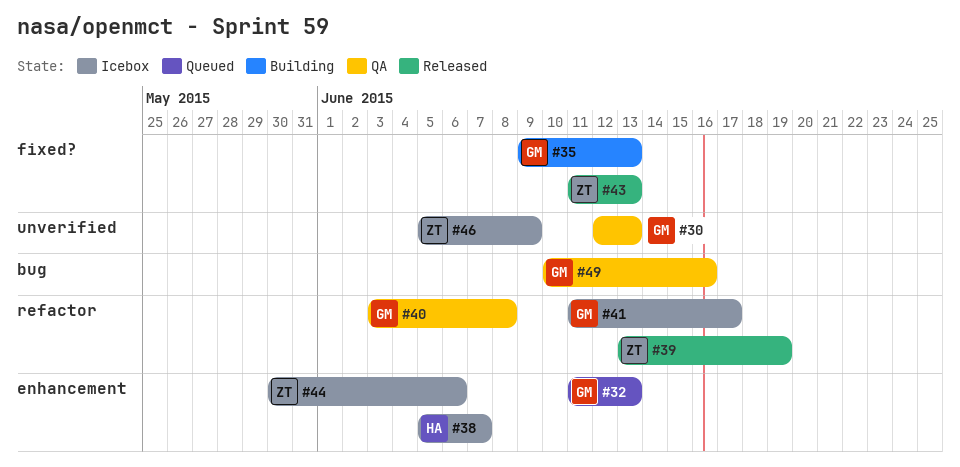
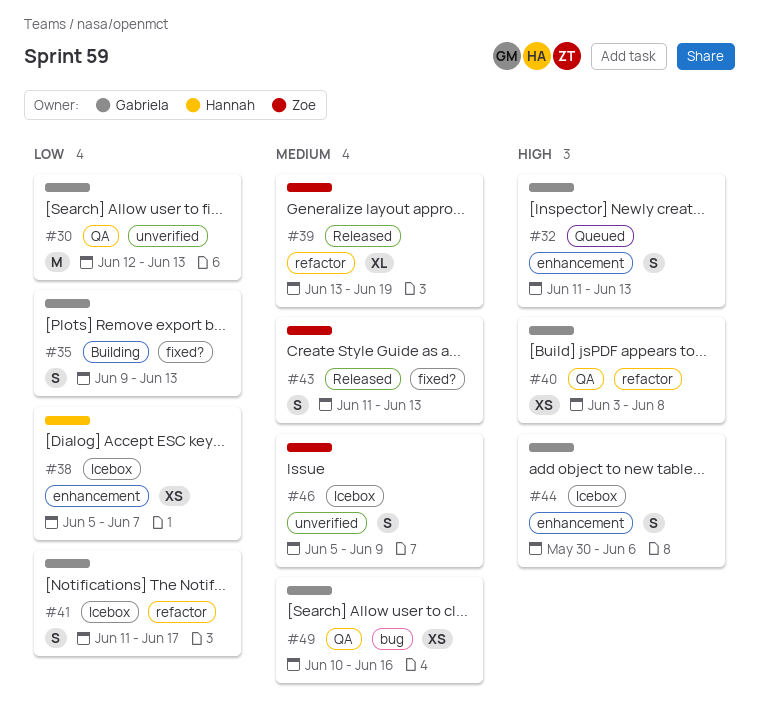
#44, owner: Zoe -> Gabriela

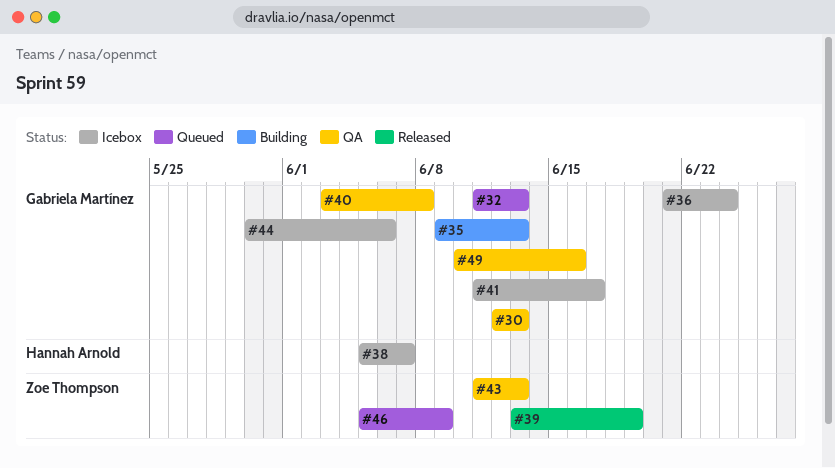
#36: none -> present
#43, status: Released -> QA
#46, status: Icebox -> Queued

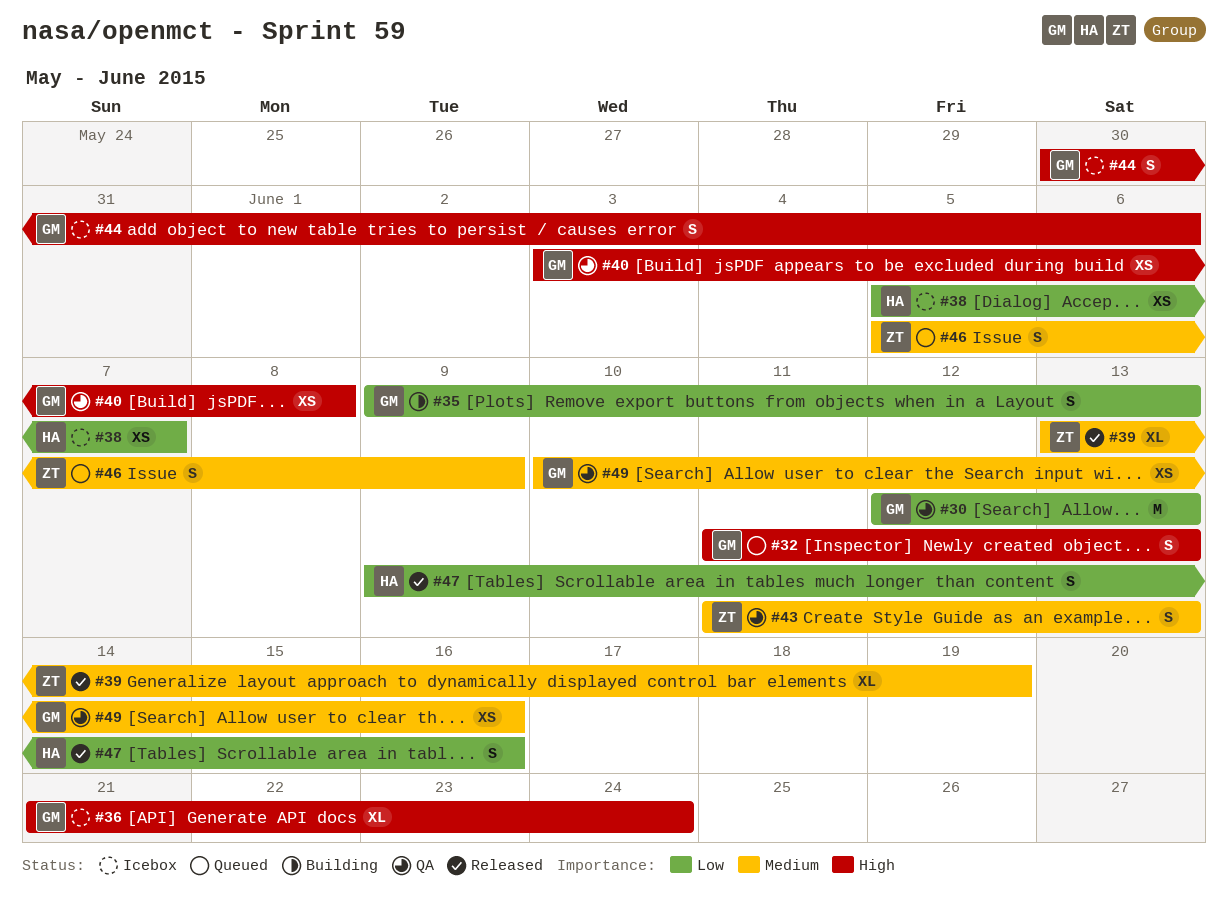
#41: present -> none
#47: none -> present

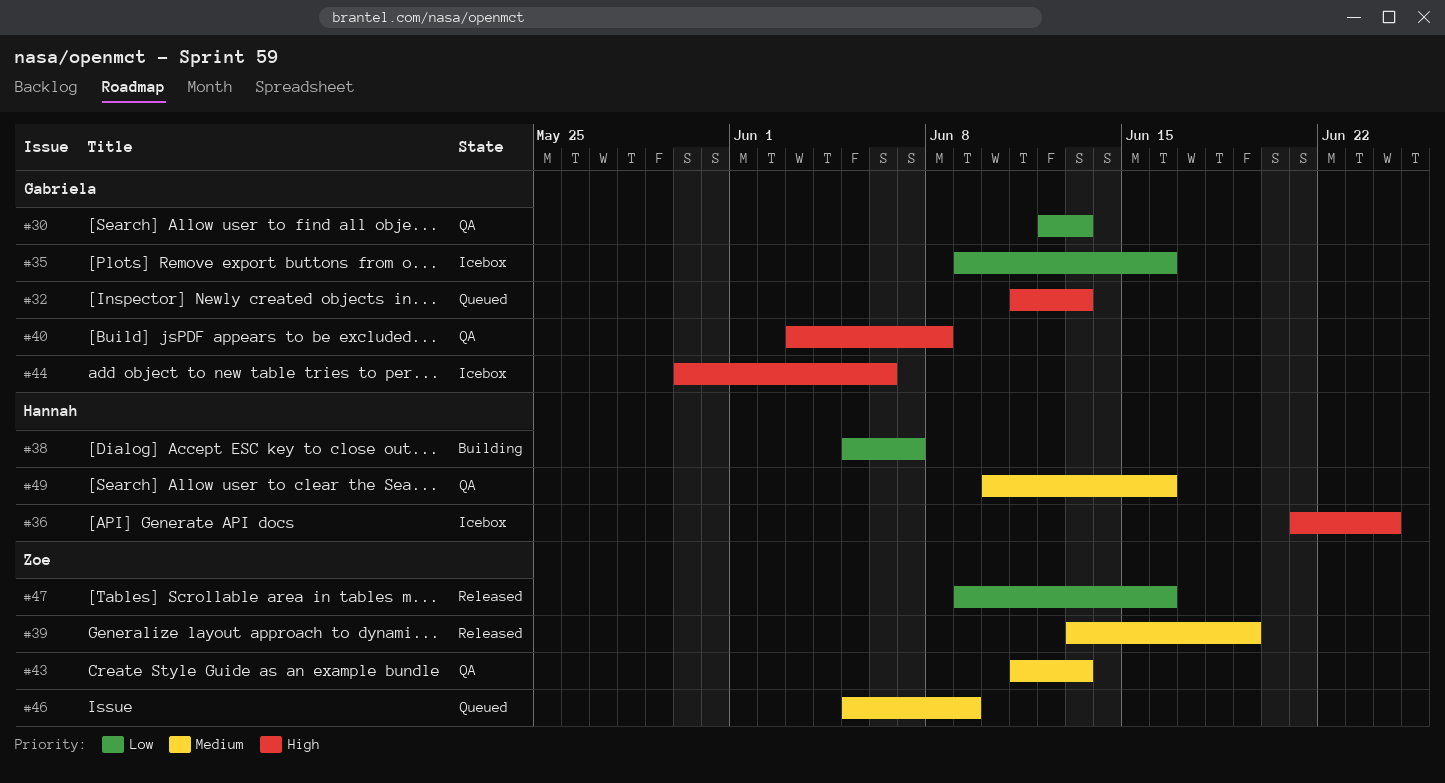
#35, status: Building -> Icebox
#35, due: Jun 13 -> Jun 16
#36, owner: Gabriela -> Hannah
#38, status: Icebox -> Building
#47, owner: Hannah -> Zoe
#49, owner: Gabriela -> Hannah

